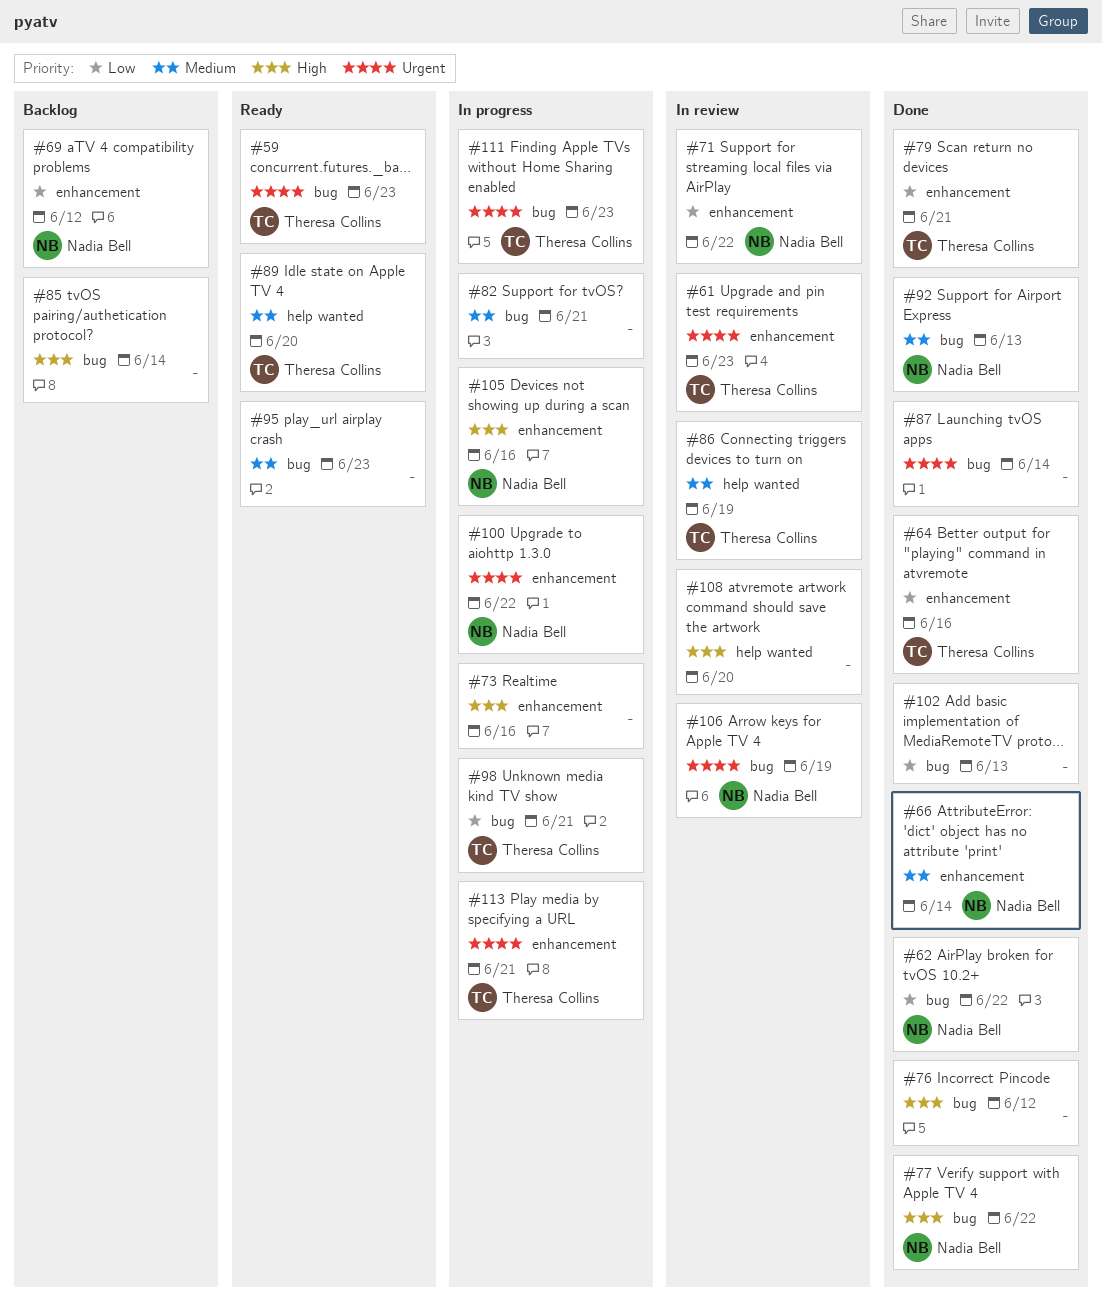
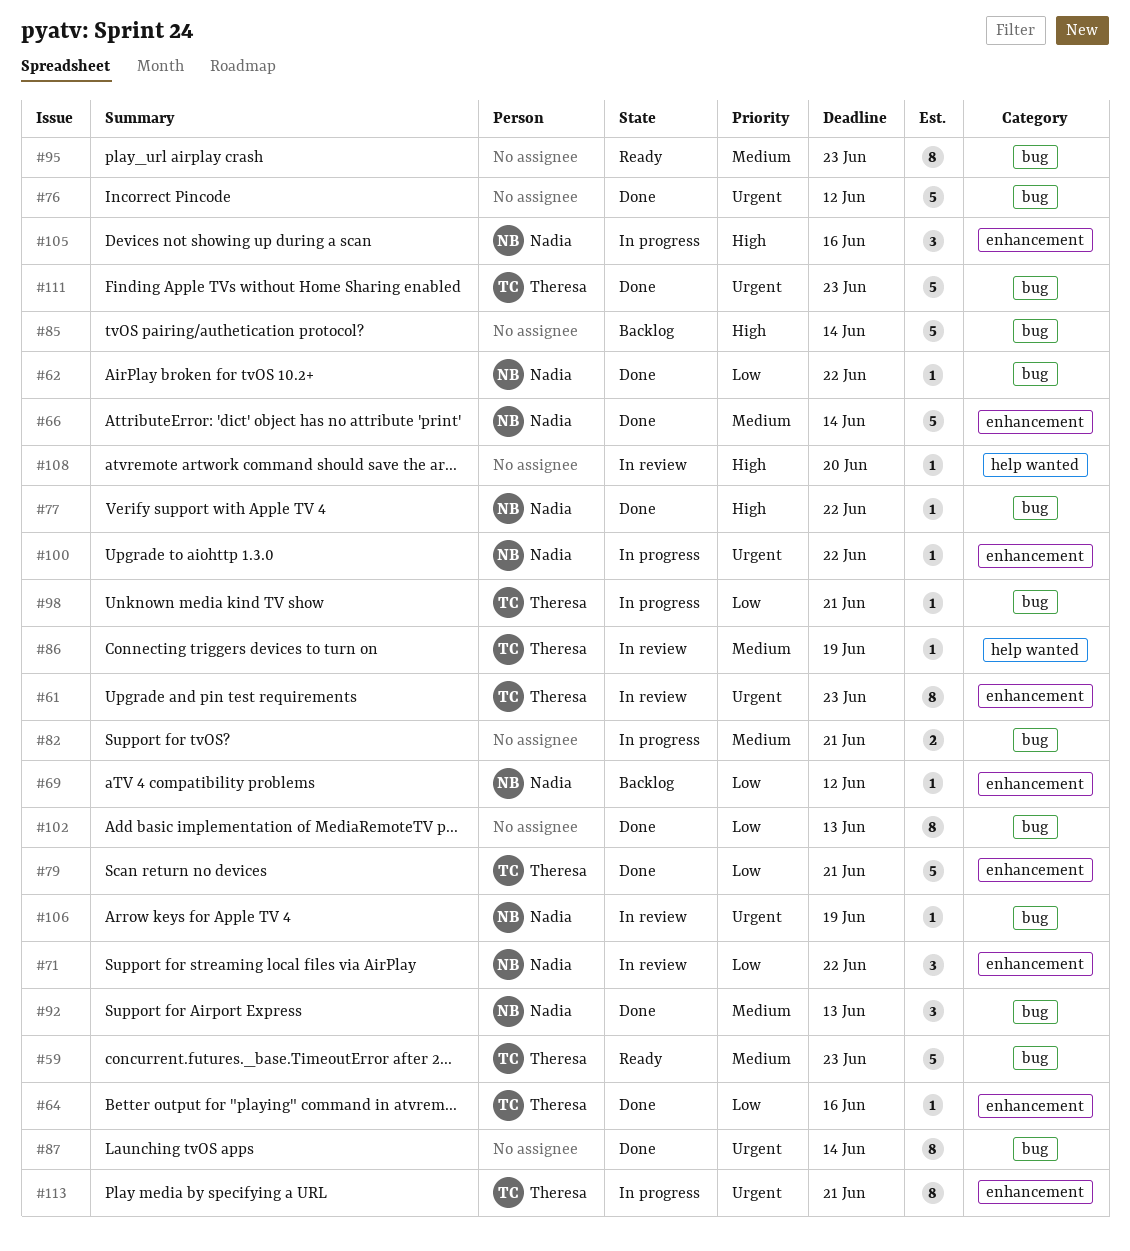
#59, priority: Urgent -> Medium
#73: present -> none
#76, priority: High -> Urgent
#89: present -> none
#111, status: In progress -> Done

